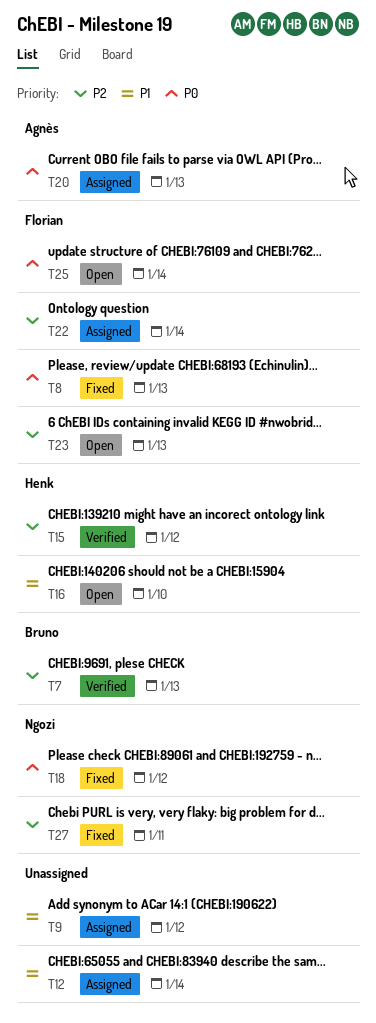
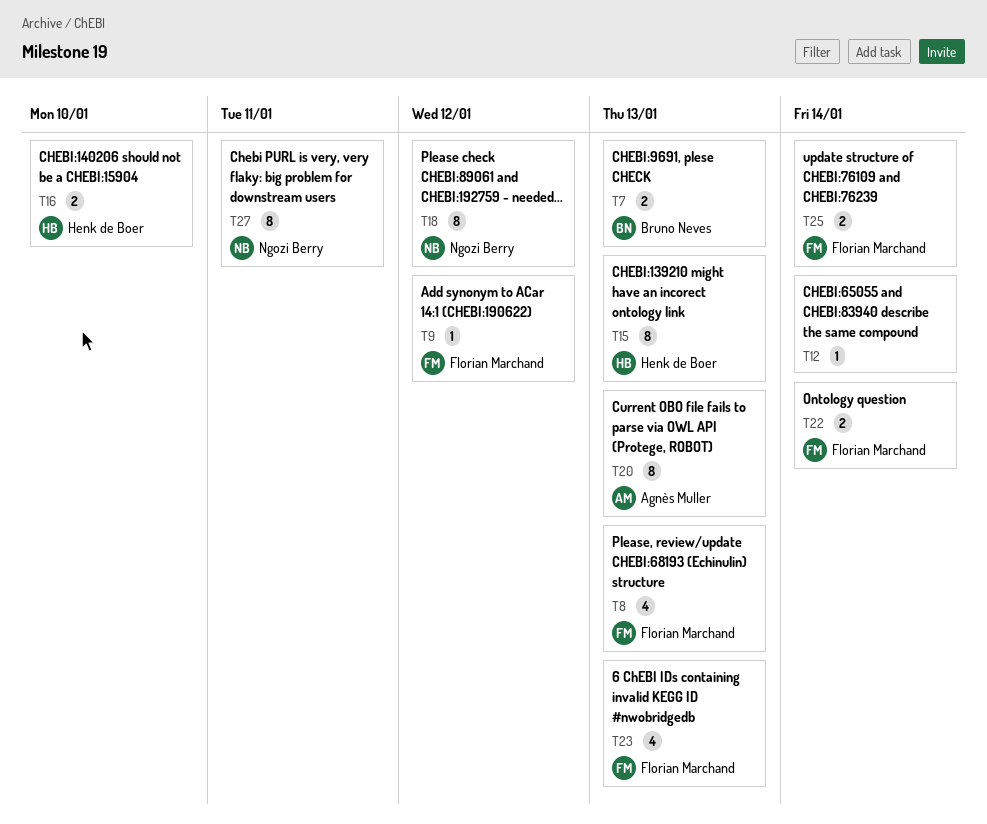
T9, owner: none -> Florian Marchand
T15, due: Jan 12 -> Jan 13

